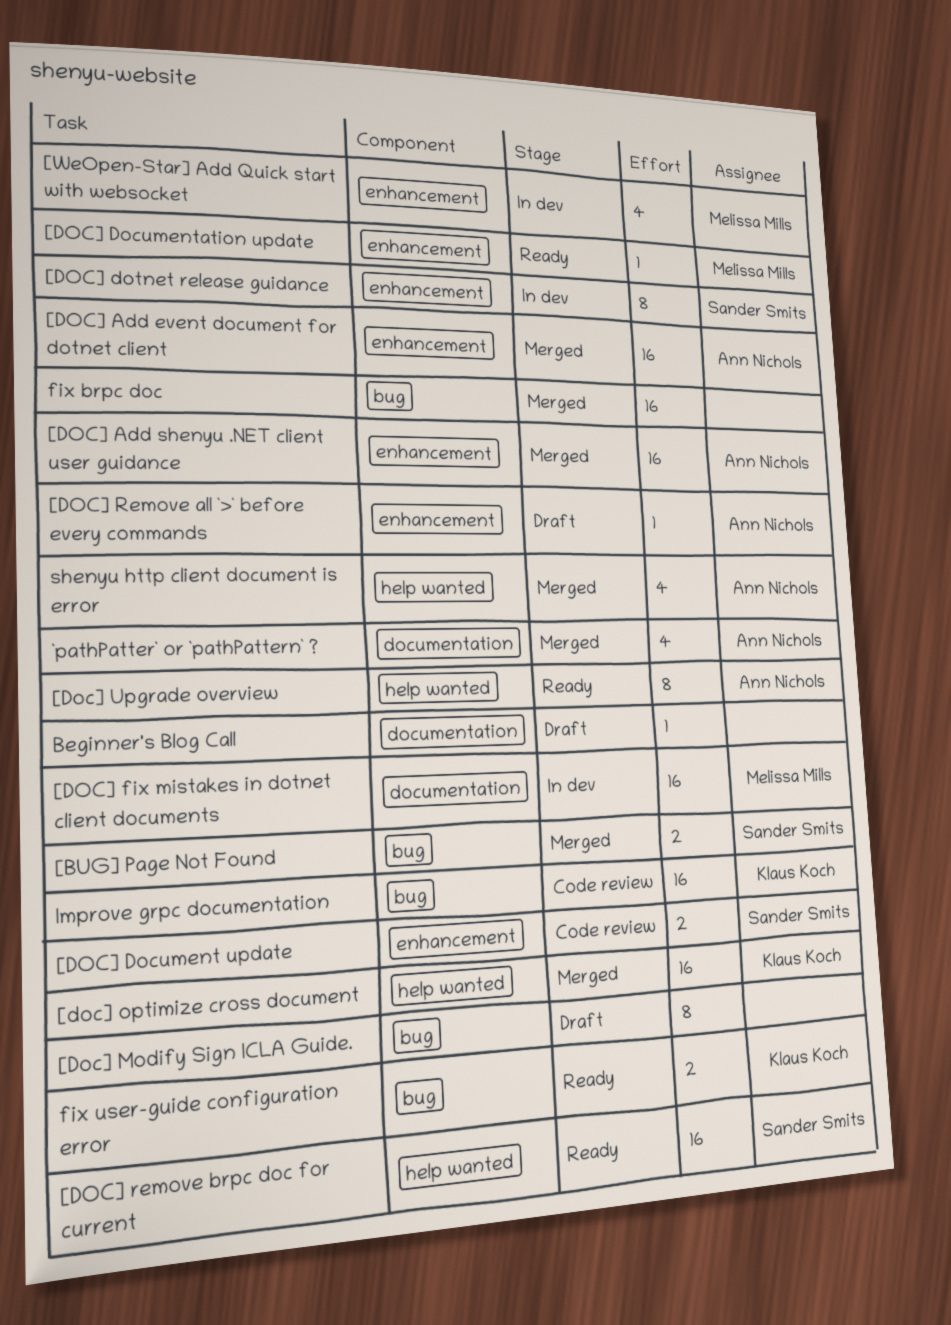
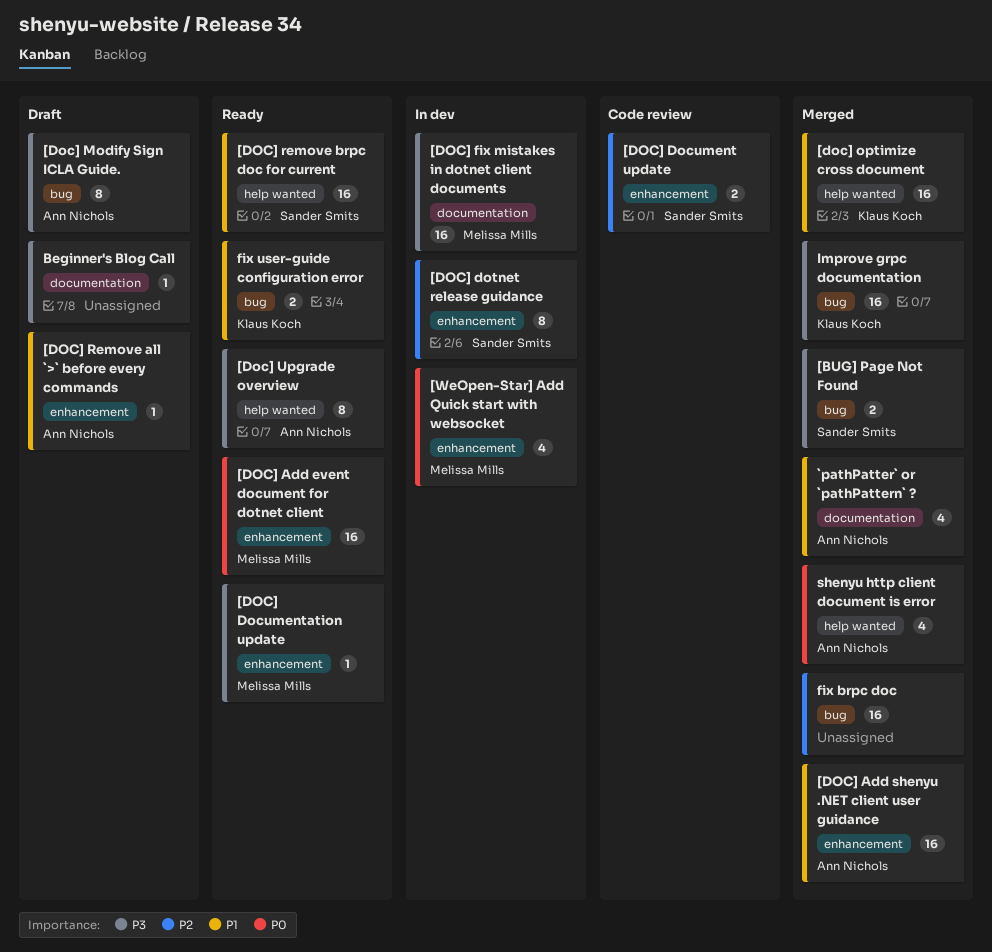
[DOC] Add event document for dotnet client, status: Merged -> Ready
[DOC] Add event document for dotnet client, owner: Ann Nichols -> Melissa Mills
[Doc] Modify Sign ICLA Guide., owner: none -> Ann Nichols
Improve grpc documentation, status: Code review -> Merged

